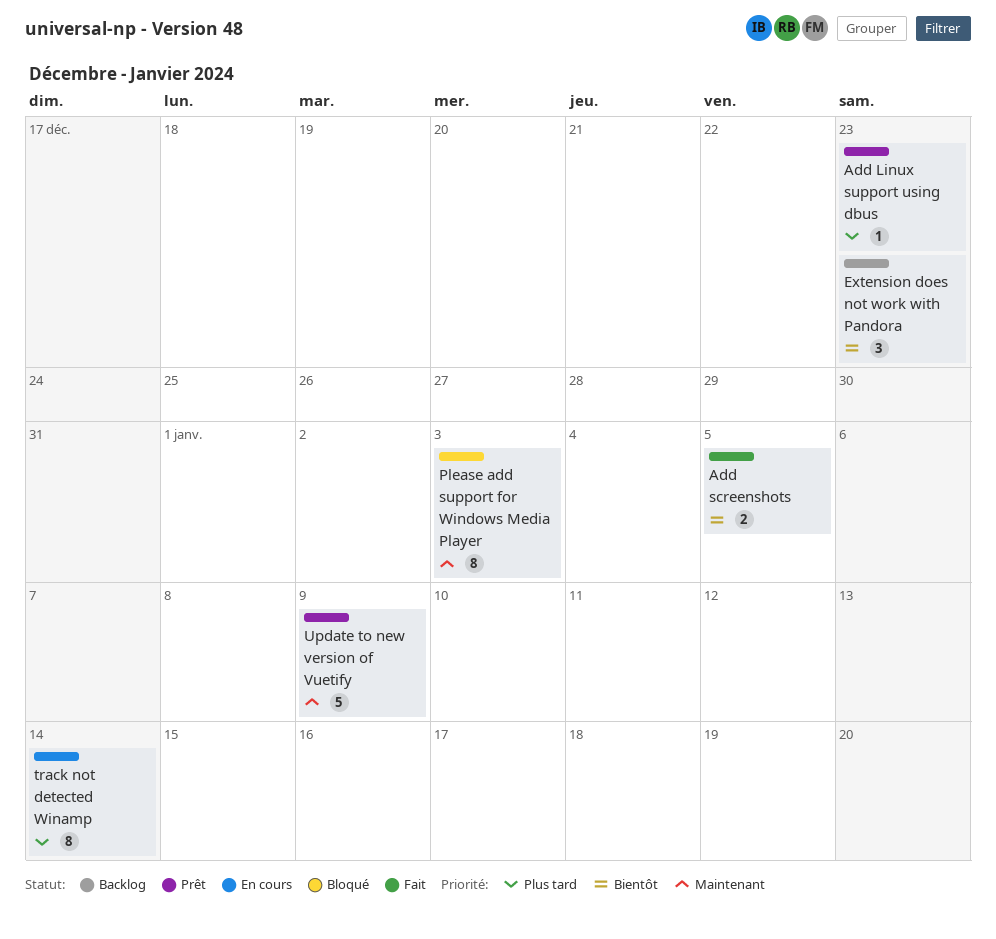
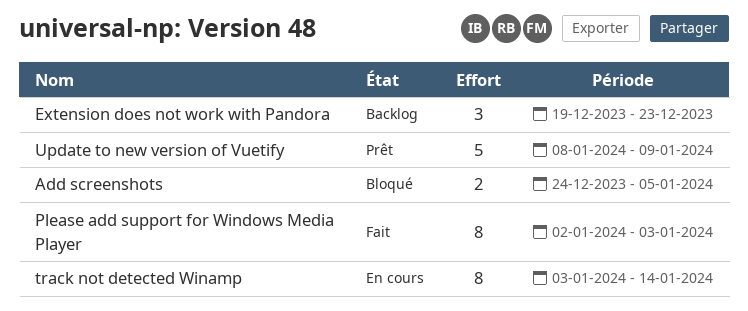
Add Linux support using dbus: present -> none
Add screenshots, status: Fait -> Bloqué
Please add support for Windows Media Player, status: Bloqué -> Fait

